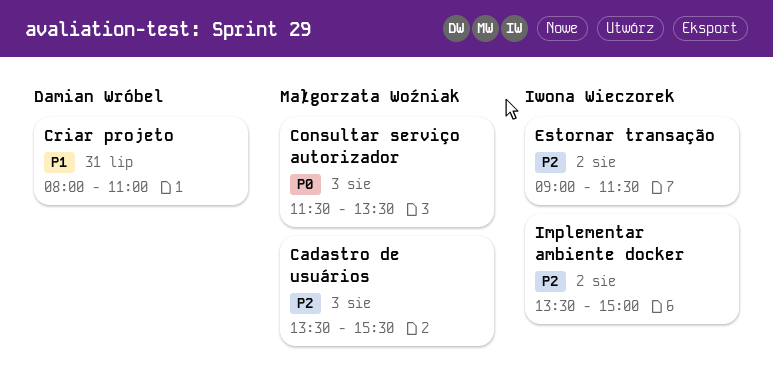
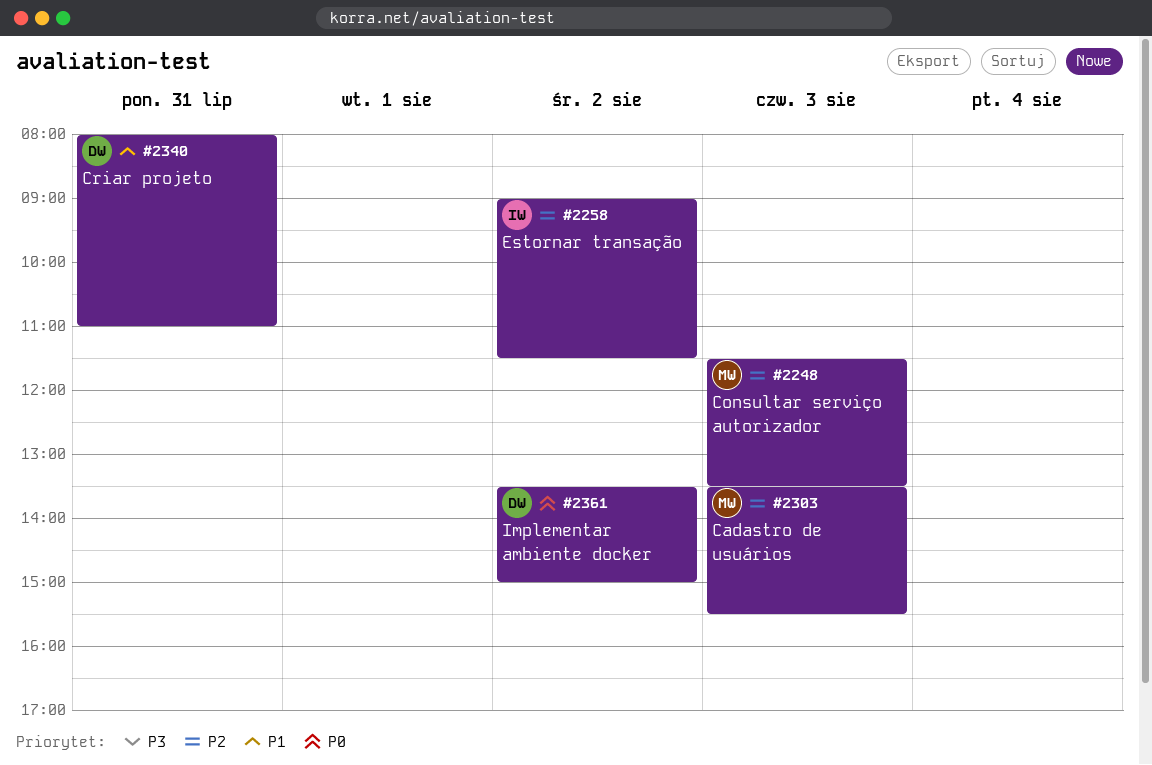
Consultar serviço autorizador, priority: P0 -> P2
Implementar ambiente docker, owner: Iwona Wieczorek -> Damian Wróbel
Implementar ambiente docker, priority: P2 -> P0

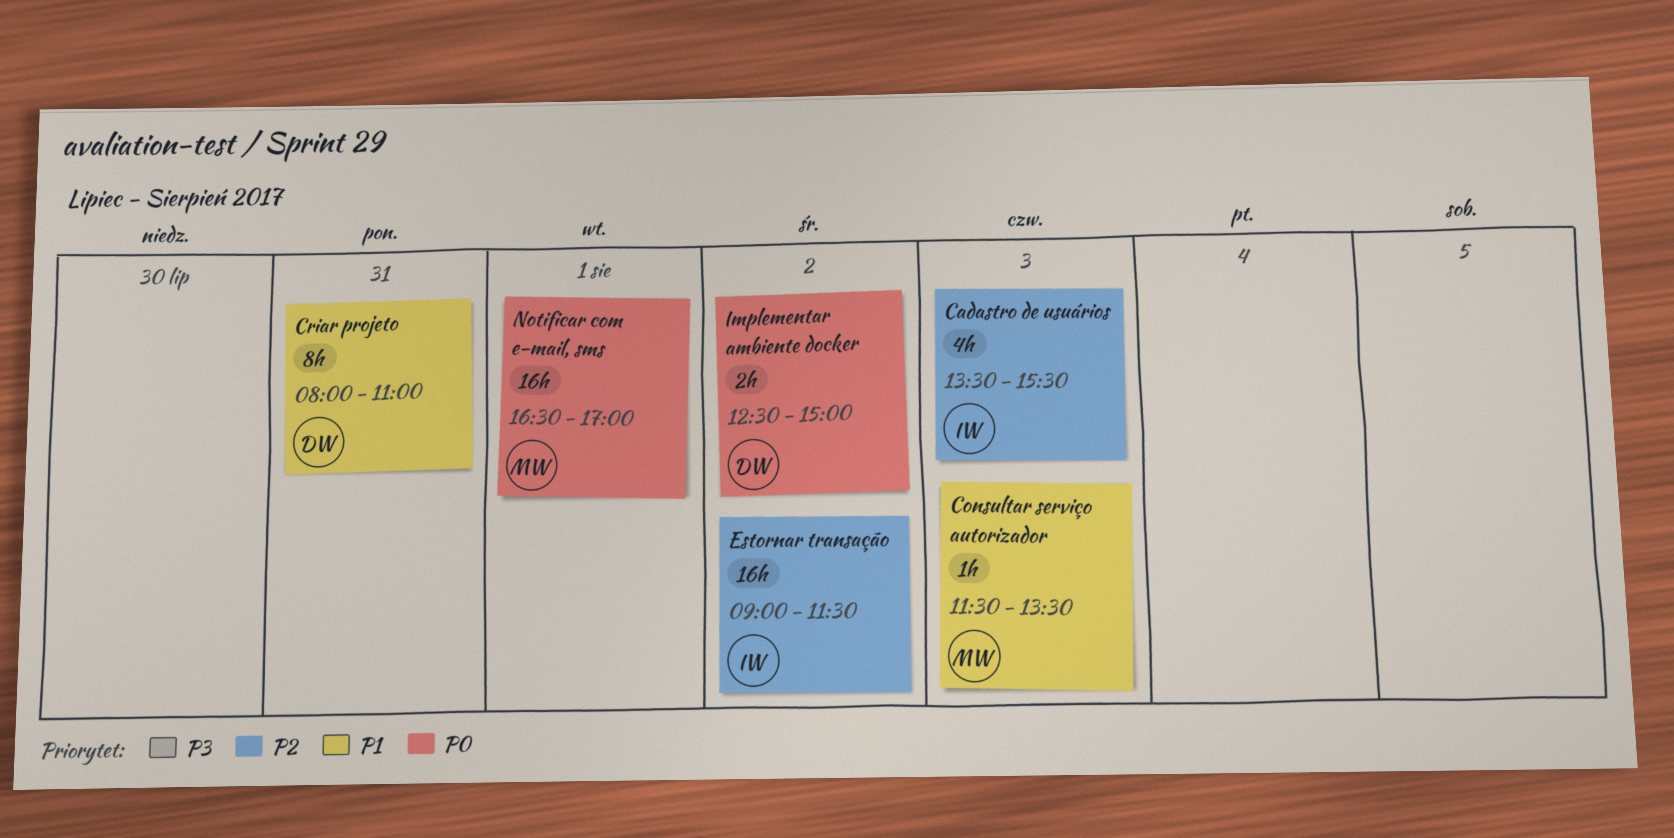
Cadastro de usuários, owner: MW -> IW
Consultar serviço autorizador, priority: P2 -> P1
Implementar ambiente docker, begins: 13:30 -> 12:30
Notificar com e-mail, sms: none -> present

